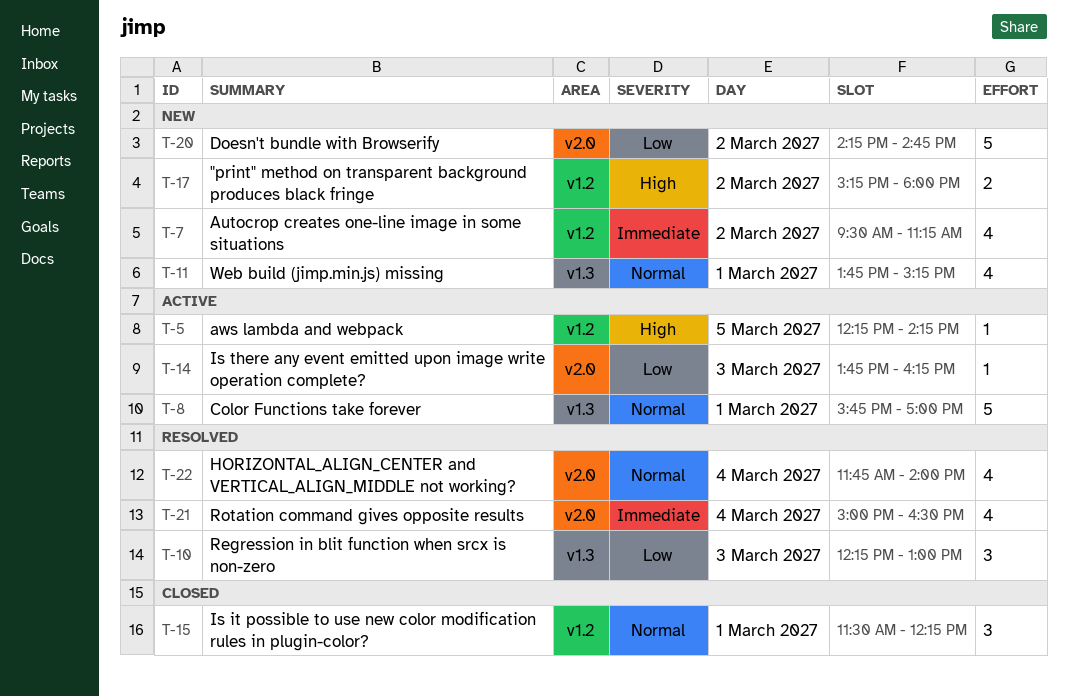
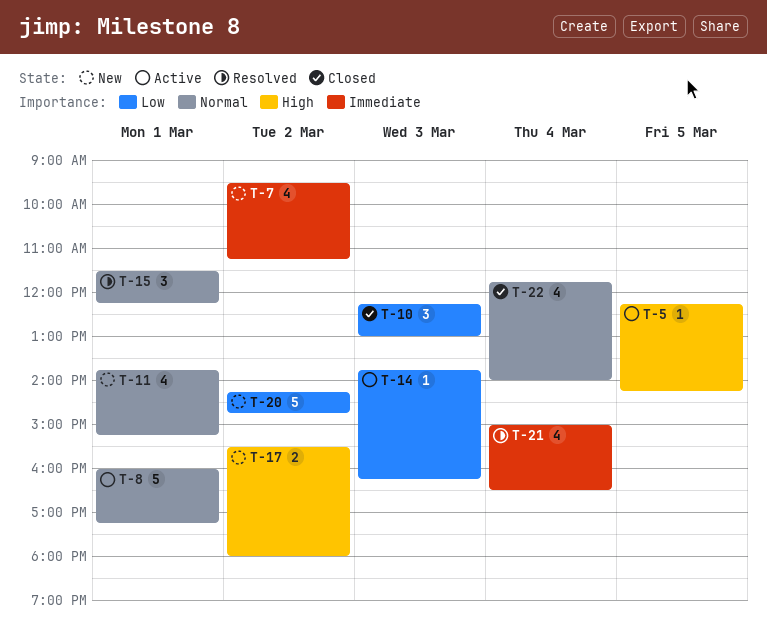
T-8, begins: 15:45 -> 16:00
T-8, ends: 17:00 -> 17:15
T-10, status: Resolved -> Closed
T-15, status: Closed -> Resolved
T-17, begins: 15:15 -> 15:30
T-22, status: Resolved -> Closed

